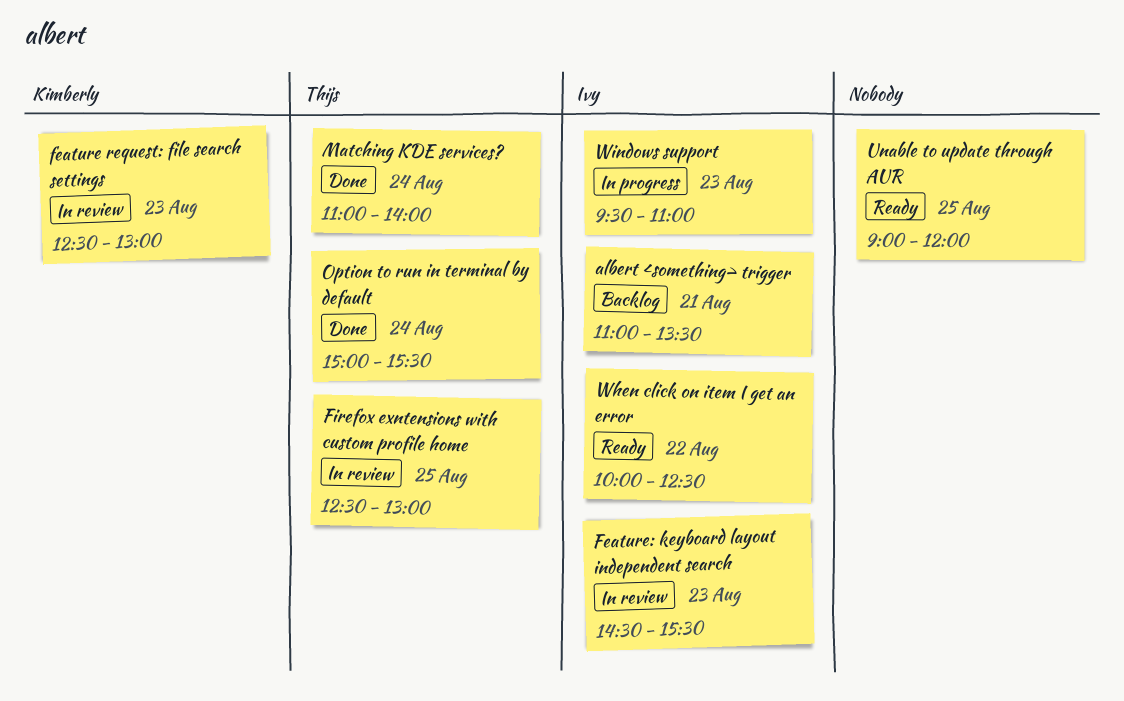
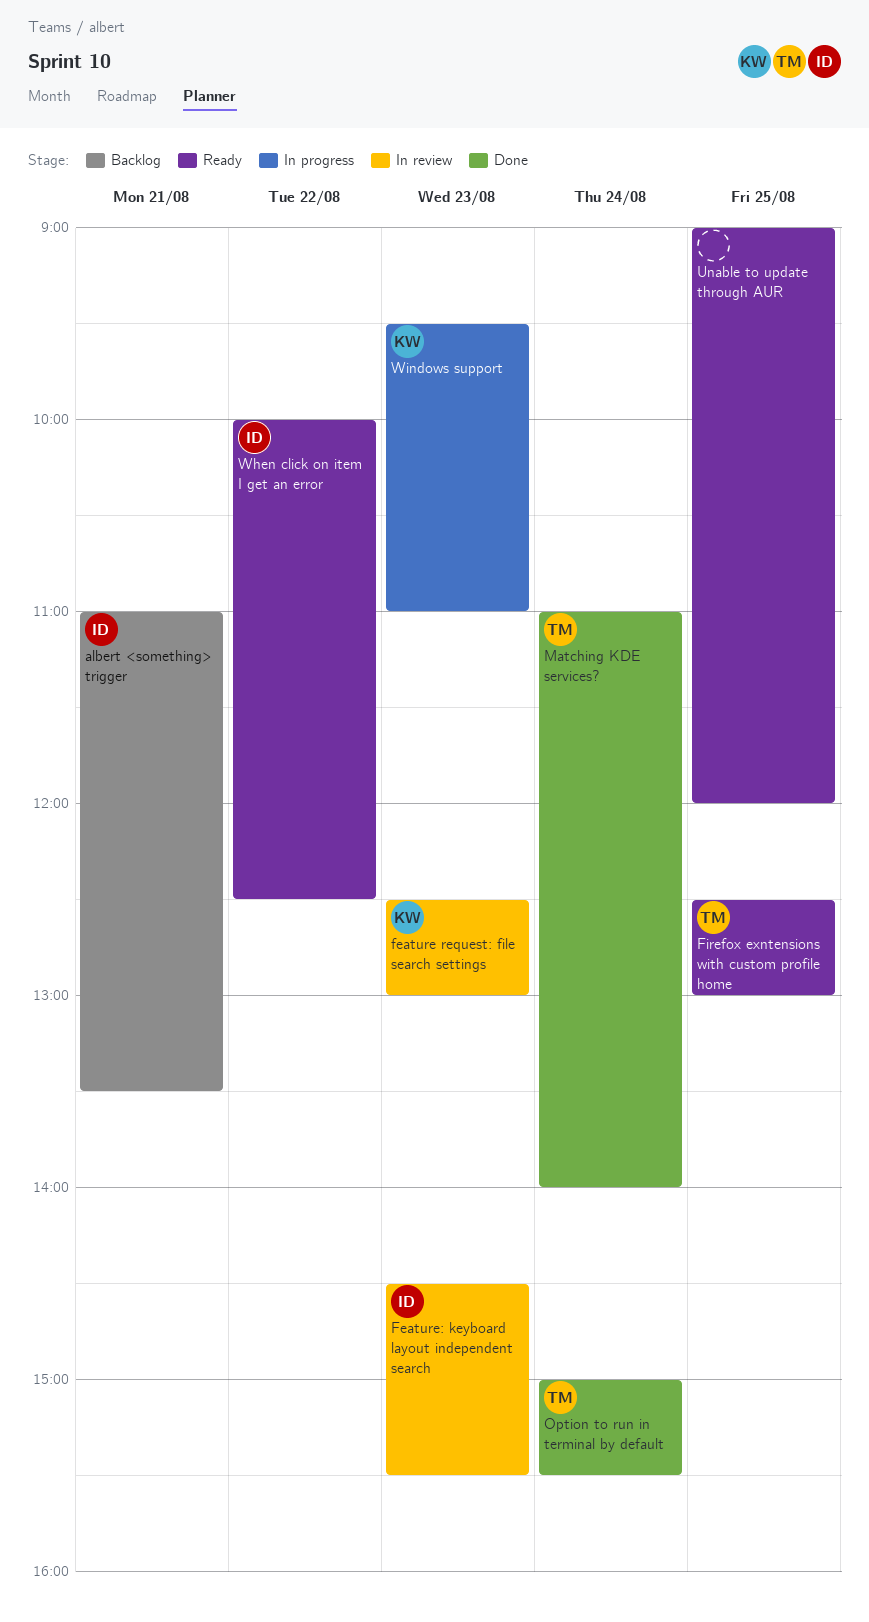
Firefox exntensions with custom profile home, status: In review -> Ready
Windows support, owner: Ivy -> Kimberly

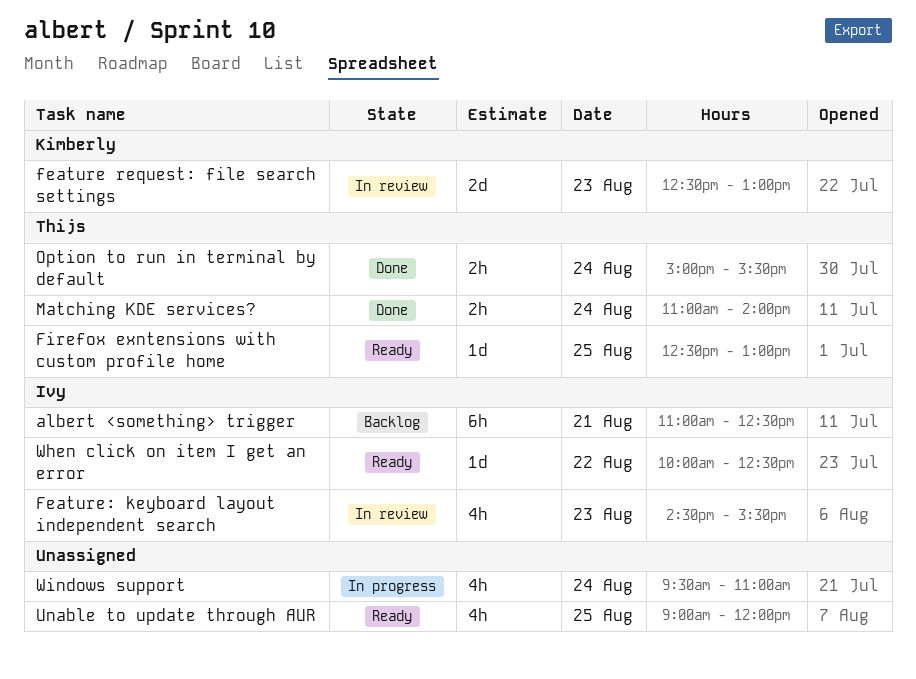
albert <something> trigger, ends: 13:30 -> 12:30
Windows support, owner: Kimberly -> none
Windows support, day: Aug 23 -> Aug 24

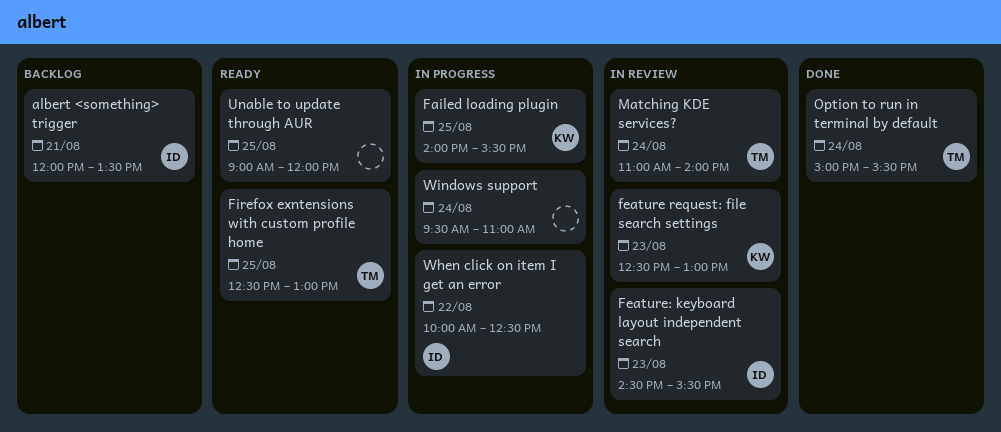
albert <something> trigger, begins: 11:00 -> 12:00
albert <something> trigger, ends: 12:30 -> 13:30
Failed loading plugin: none -> present
Matching KDE services?, status: Done -> In review
When click on item I get an error, status: Ready -> In progress

